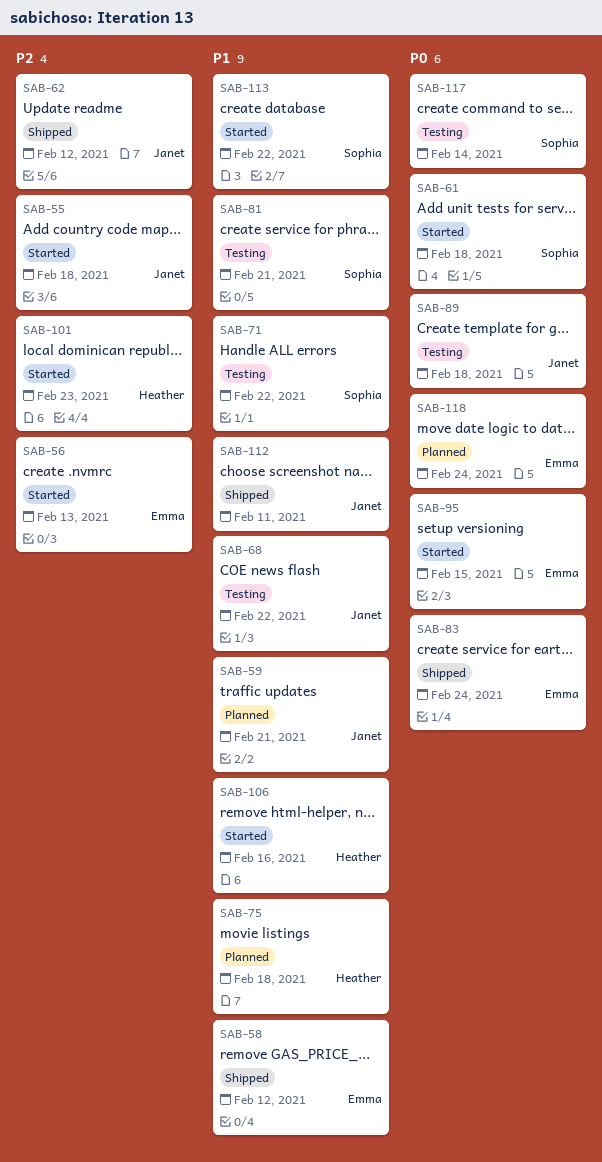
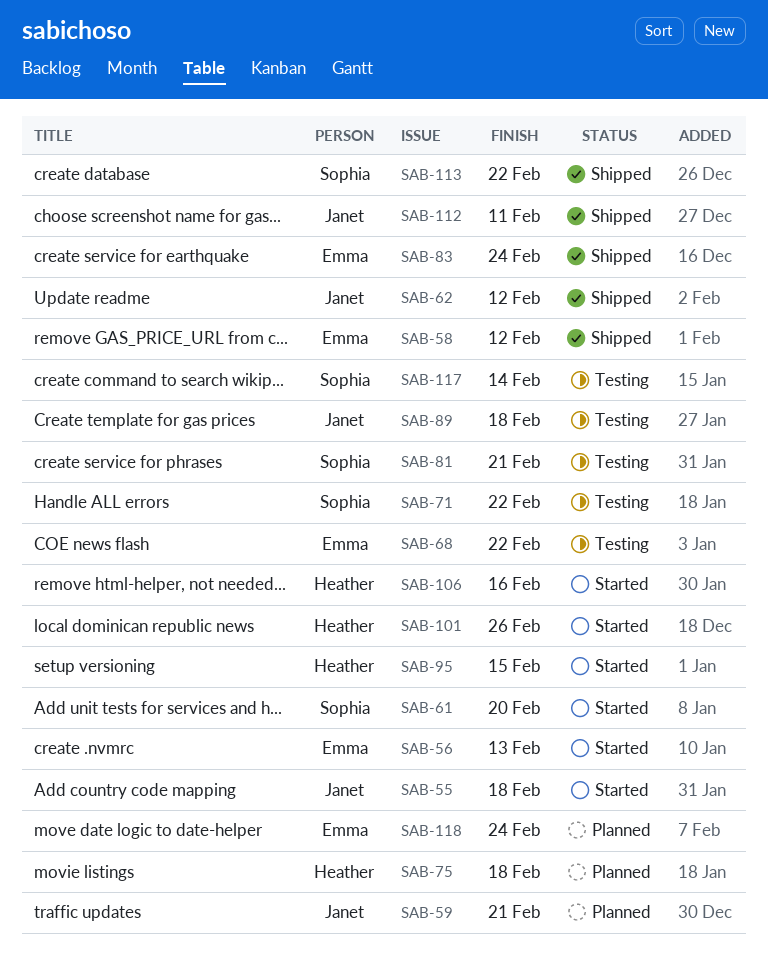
SAB-61, due: Feb 18 -> Feb 20
SAB-68, owner: Janet -> Emma
SAB-95, owner: Emma -> Heather
SAB-101, due: Feb 23 -> Feb 26
SAB-113, status: Started -> Shipped

